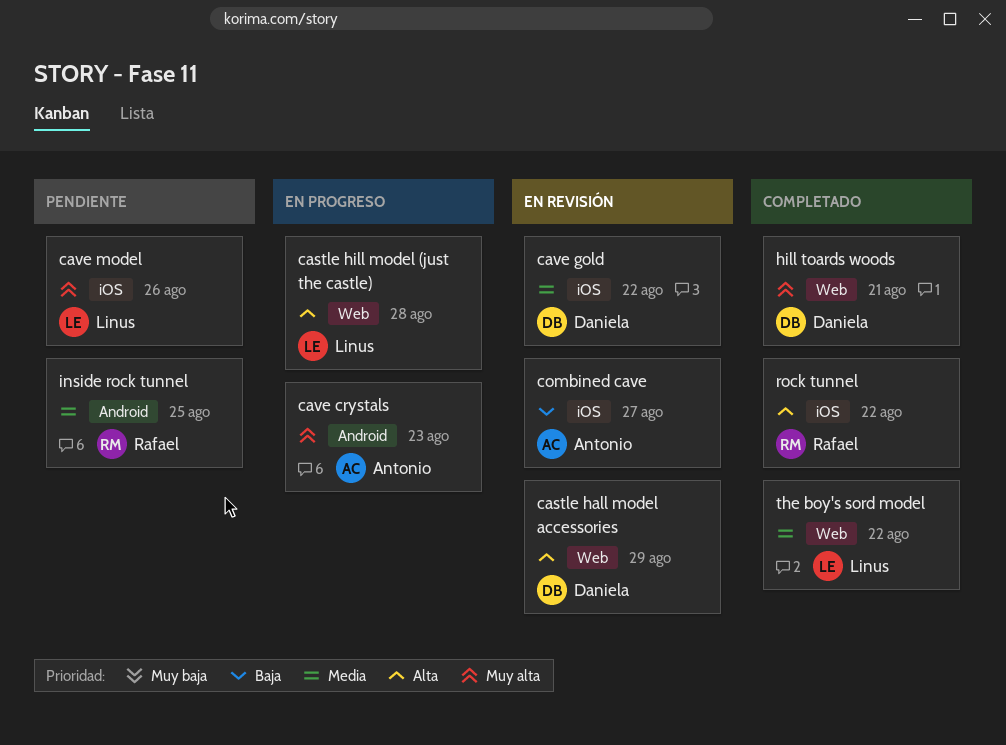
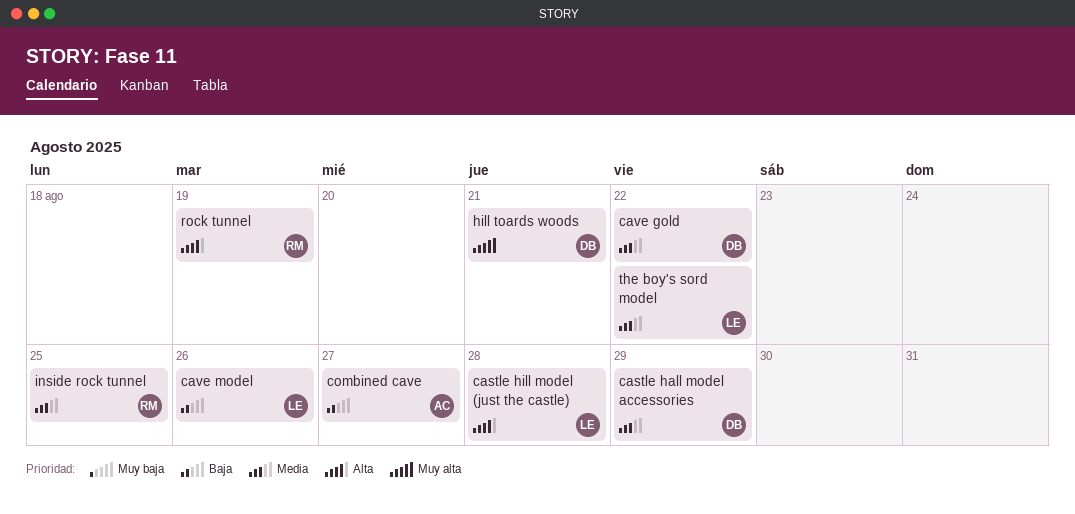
castle hall model accessories, priority: Alta -> Media
cave crystals: present -> none
cave model, priority: Muy alta -> Baja
rock tunnel, due: Aug 22 -> Aug 19

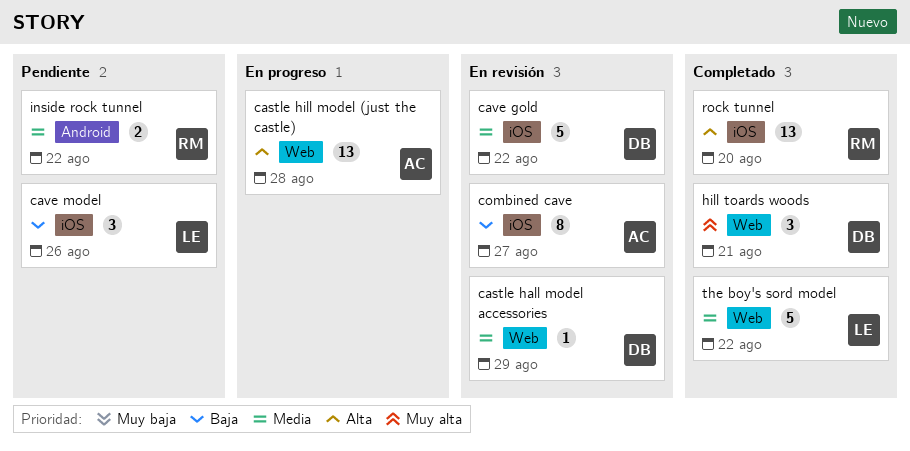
castle hill model (just the castle), owner: LE -> AC
inside rock tunnel, due: Aug 25 -> Aug 22
rock tunnel, due: Aug 19 -> Aug 20

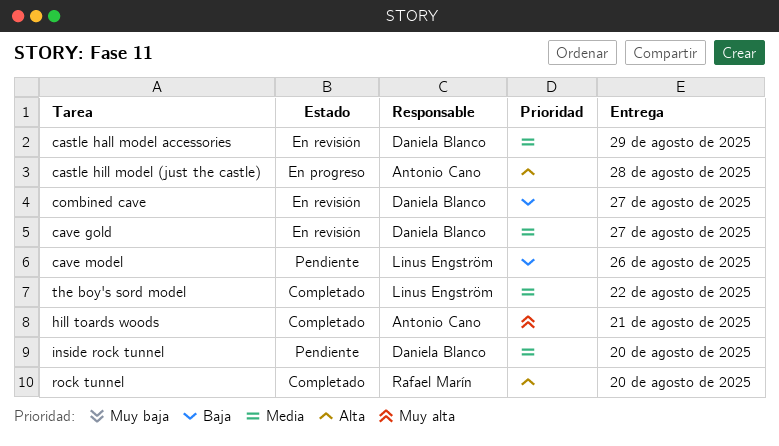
cave gold, due: Aug 22 -> Aug 27
combined cave, owner: Antonio Cano -> Daniela Blanco
hill toards woods, owner: Daniela Blanco -> Antonio Cano
inside rock tunnel, owner: Rafael Marín -> Daniela Blanco
inside rock tunnel, due: Aug 22 -> Aug 20

